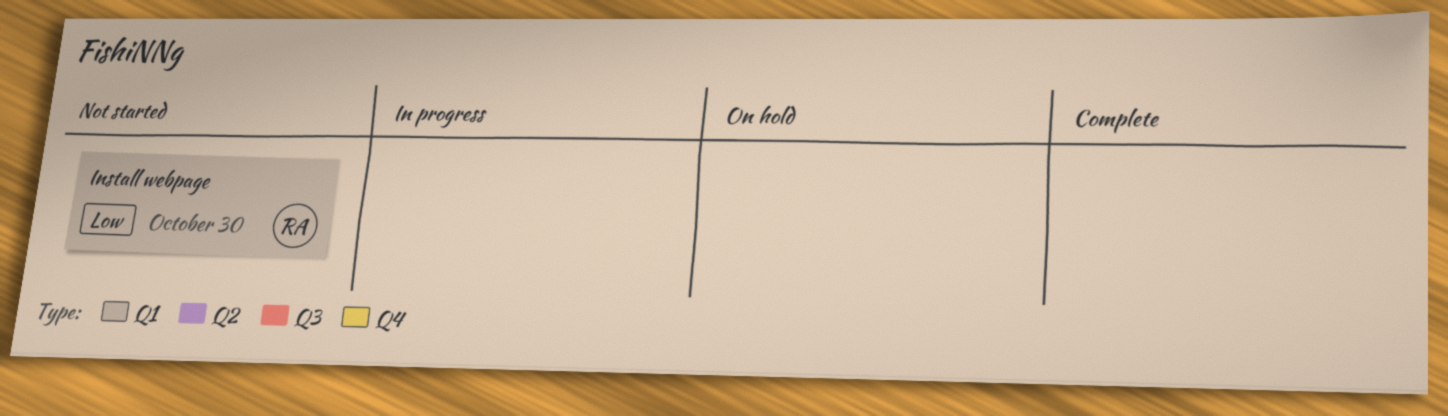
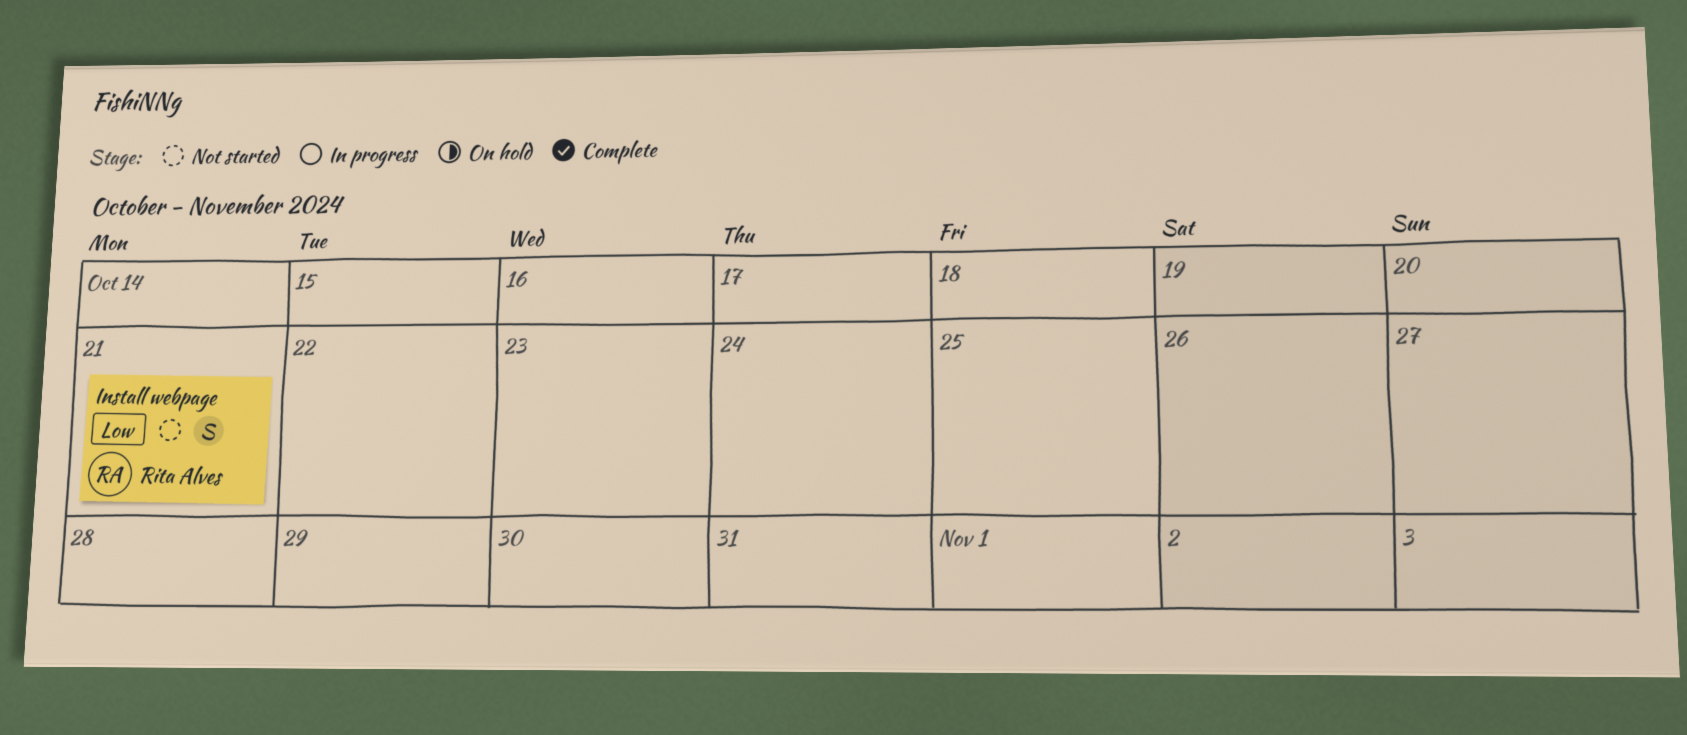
Install webpage, due: Oct 30 -> Oct 21

